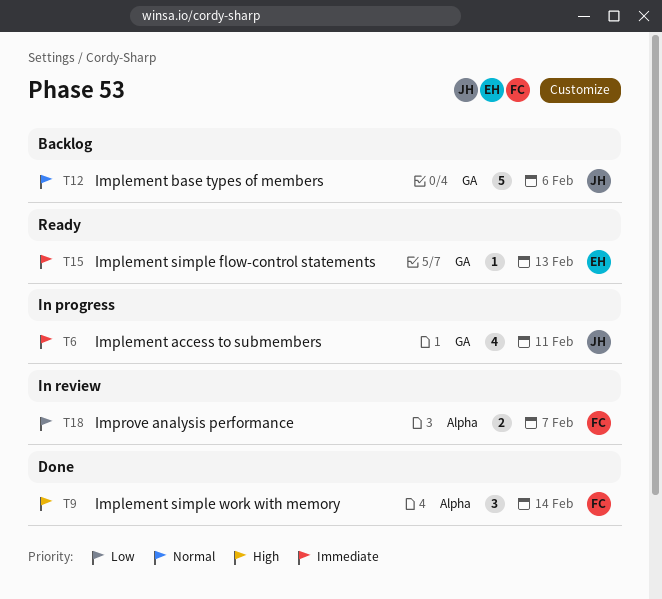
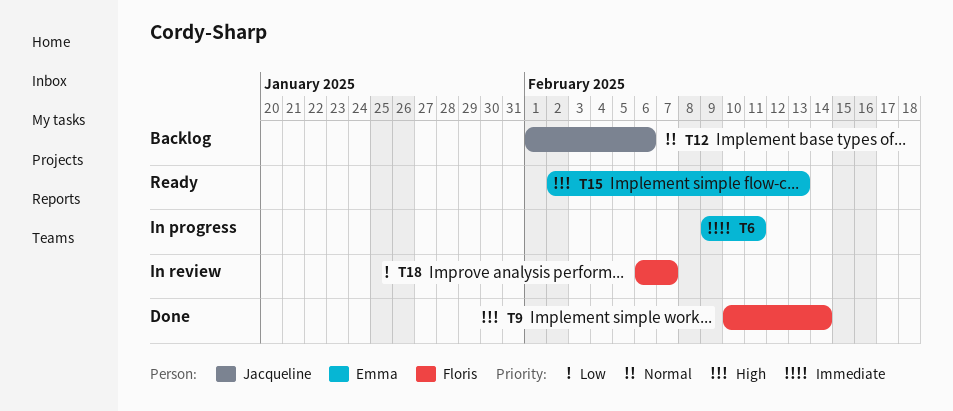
T6, owner: Jacqueline -> Emma
T15, priority: Immediate -> High

